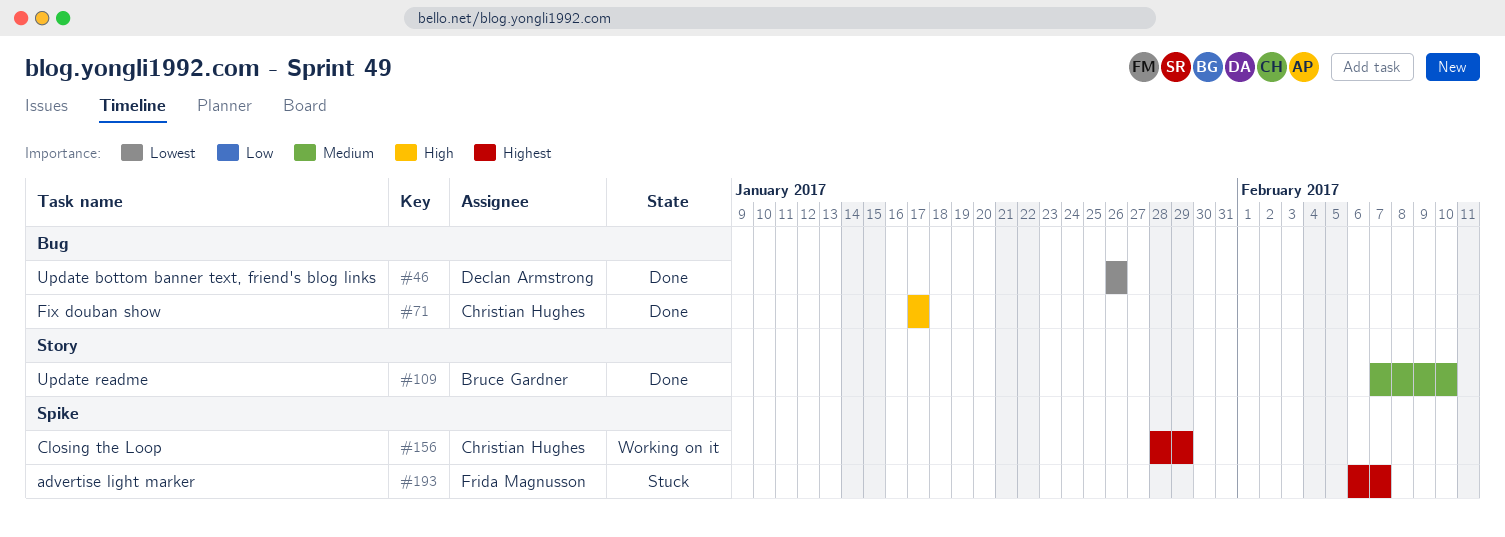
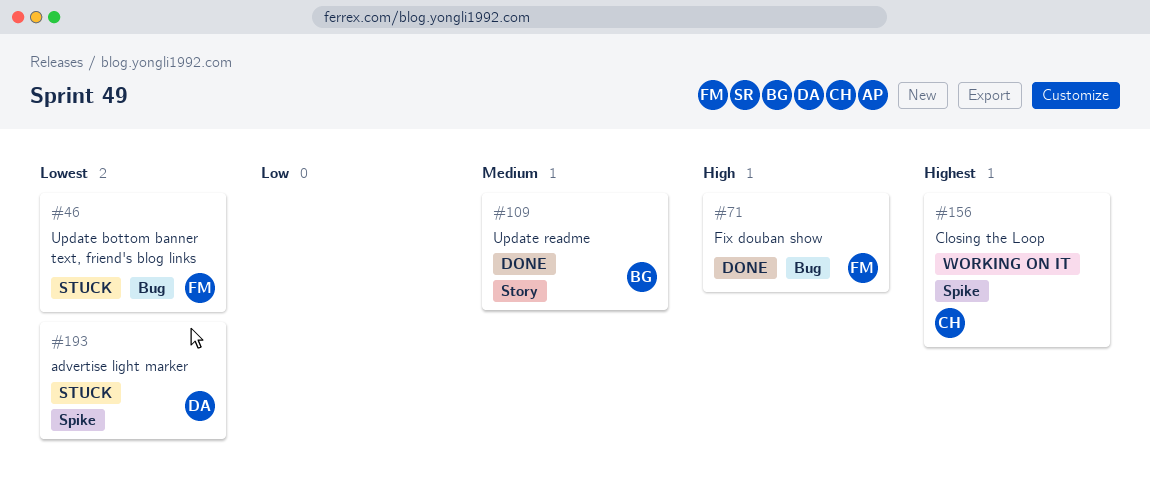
#46, status: Done -> Stuck
#46, owner: Declan Armstrong -> Frida Magnusson
#71, owner: Christian Hughes -> Frida Magnusson
#193, owner: Frida Magnusson -> Declan Armstrong
#193, priority: Highest -> Lowest

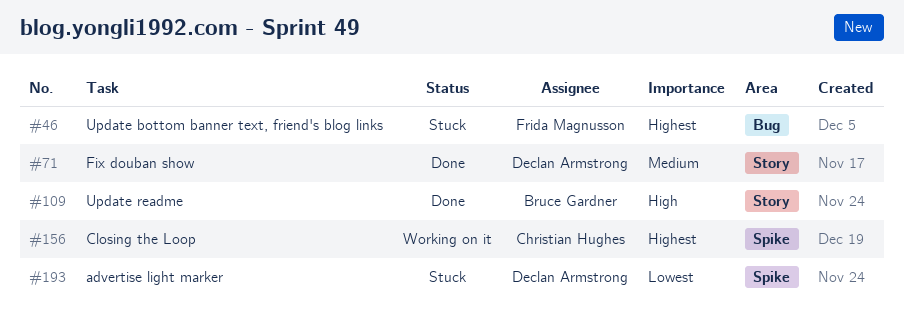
#46, priority: Lowest -> Highest
#71, owner: Frida Magnusson -> Declan Armstrong
#71, priority: High -> Medium
#71, label: Bug -> Story
#109, priority: Medium -> High

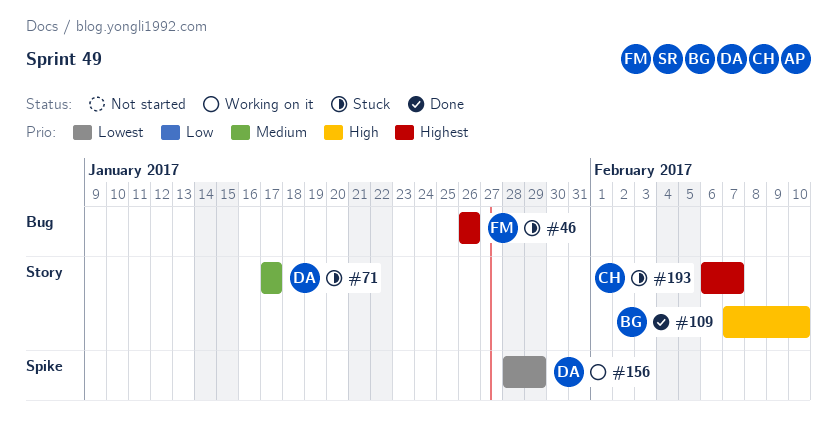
#71, status: Done -> Stuck
#156, owner: Christian Hughes -> Declan Armstrong
#156, priority: Highest -> Lowest
#193, owner: Declan Armstrong -> Christian Hughes
#193, priority: Lowest -> Highest
#193, label: Spike -> Story

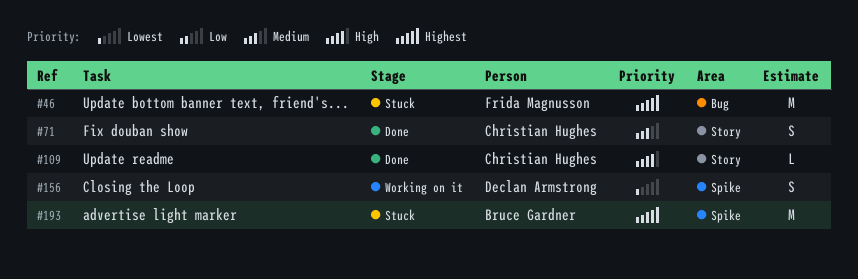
#71, status: Stuck -> Done
#71, owner: Declan Armstrong -> Christian Hughes
#109, owner: Bruce Gardner -> Christian Hughes
#193, owner: Christian Hughes -> Bruce Gardner
#193, label: Story -> Spike

